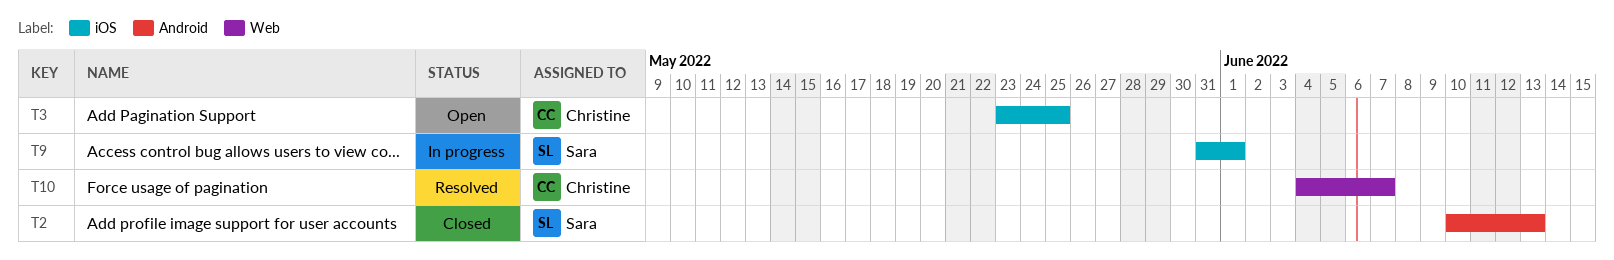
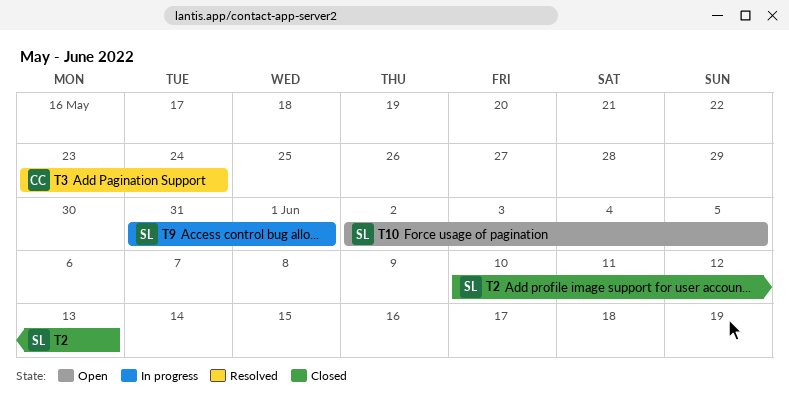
T3, status: Open -> Resolved
T3, due: May 25 -> May 24
T10, status: Resolved -> Open
T10, owner: Christine -> Sara
T10, start: Jun 4 -> Jun 2
T10, due: Jun 7 -> Jun 5

